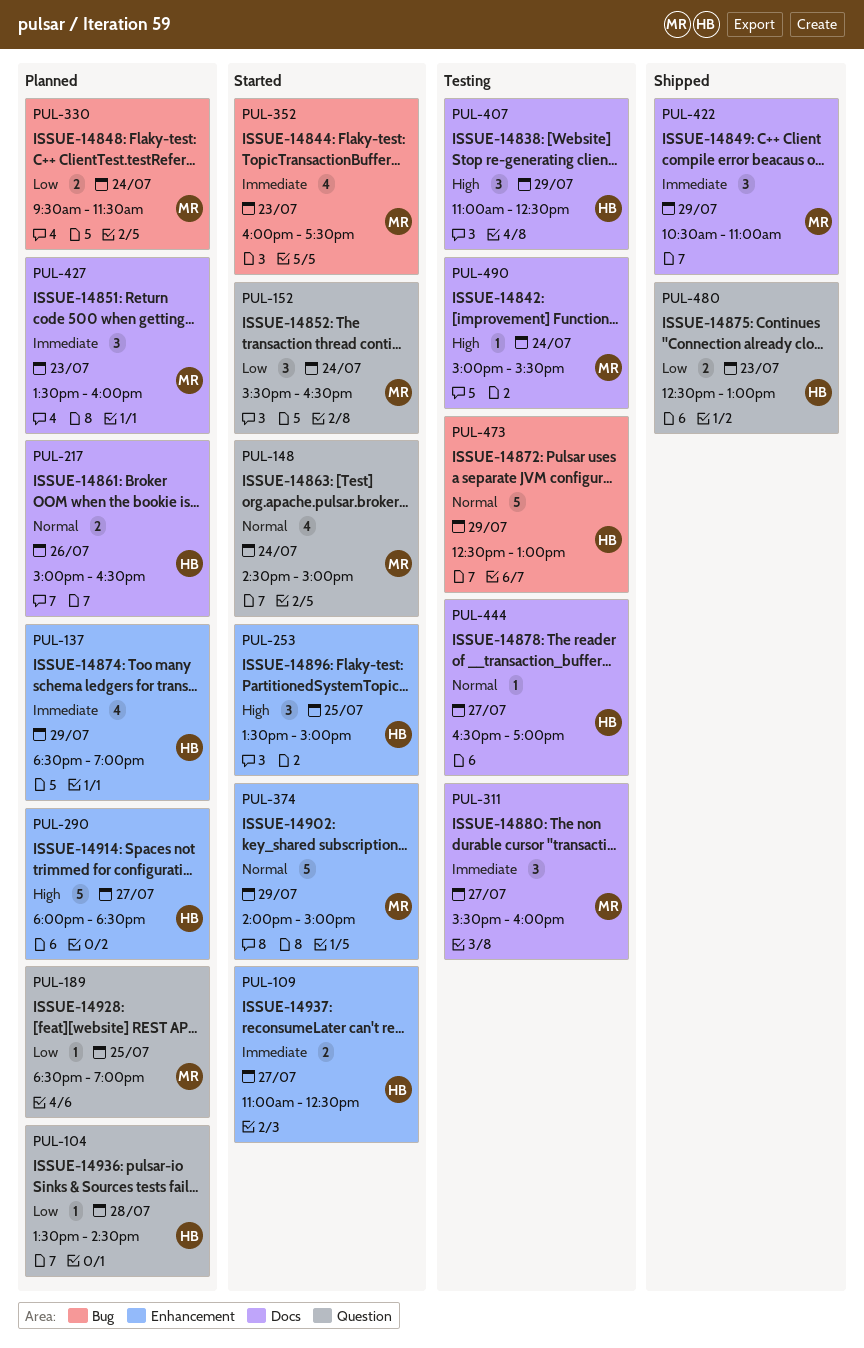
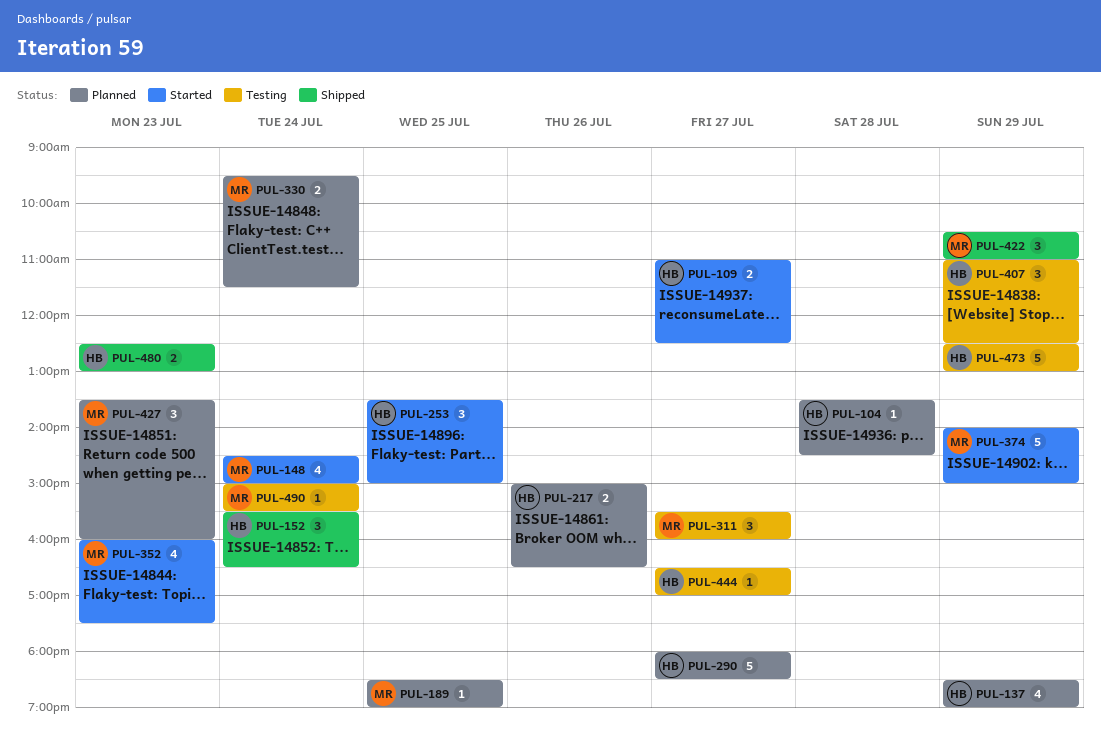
PUL-152, status: Started -> Shipped
PUL-152, owner: MR -> HB

